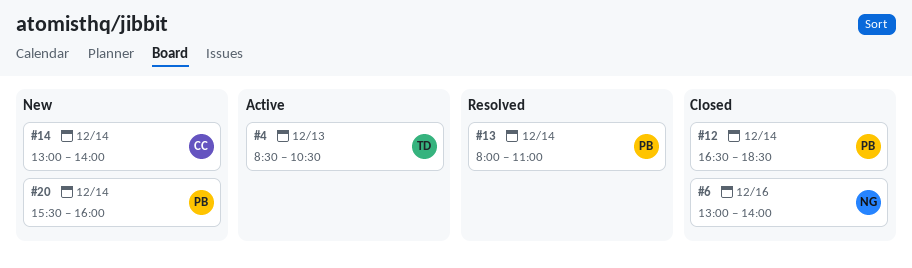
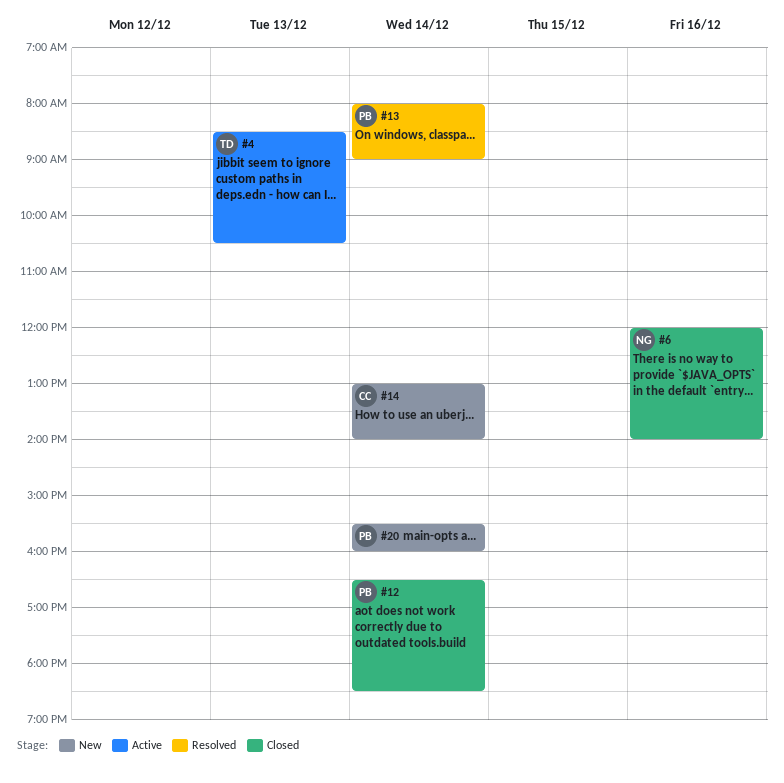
#6, begins: 13:00 -> 12:00
#13, ends: 11:00 -> 09:00

